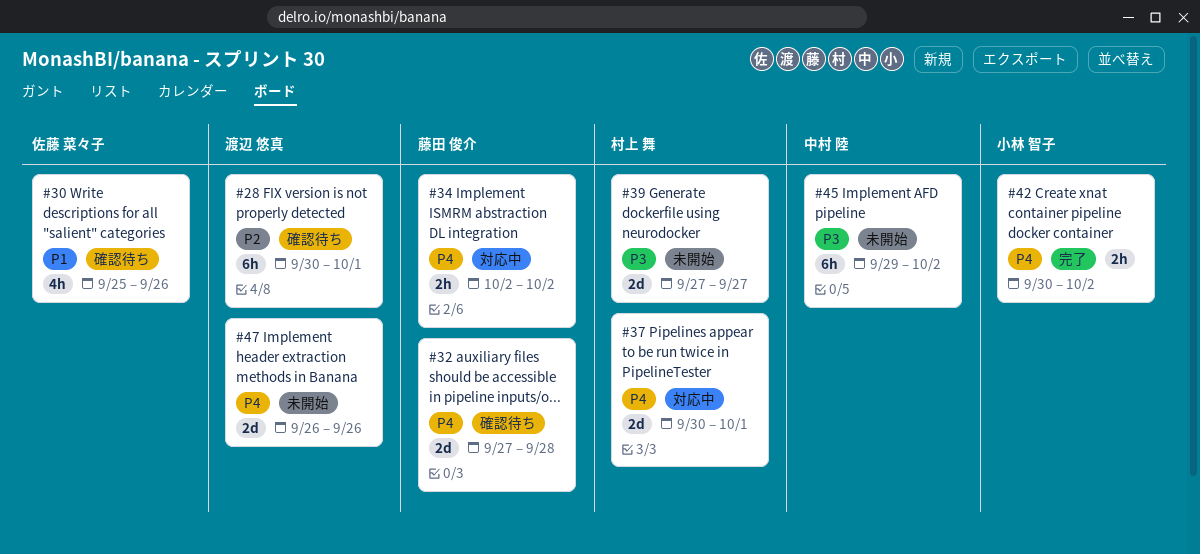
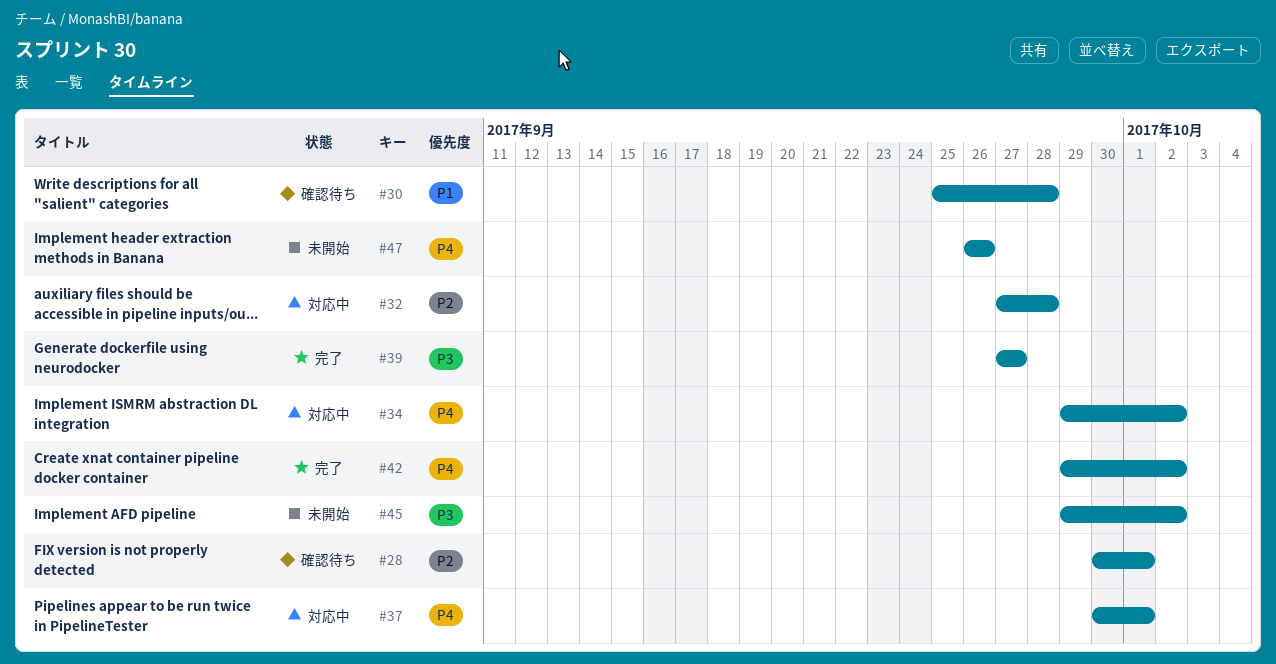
#30, due: Sep 26 -> Sep 28
#32, status: 確認待ち -> 対応中
#32, priority: P4 -> P2
#34, start: Oct 2 -> Sep 29
#39, status: 未開始 -> 完了
#42, start: Sep 30 -> Sep 29

